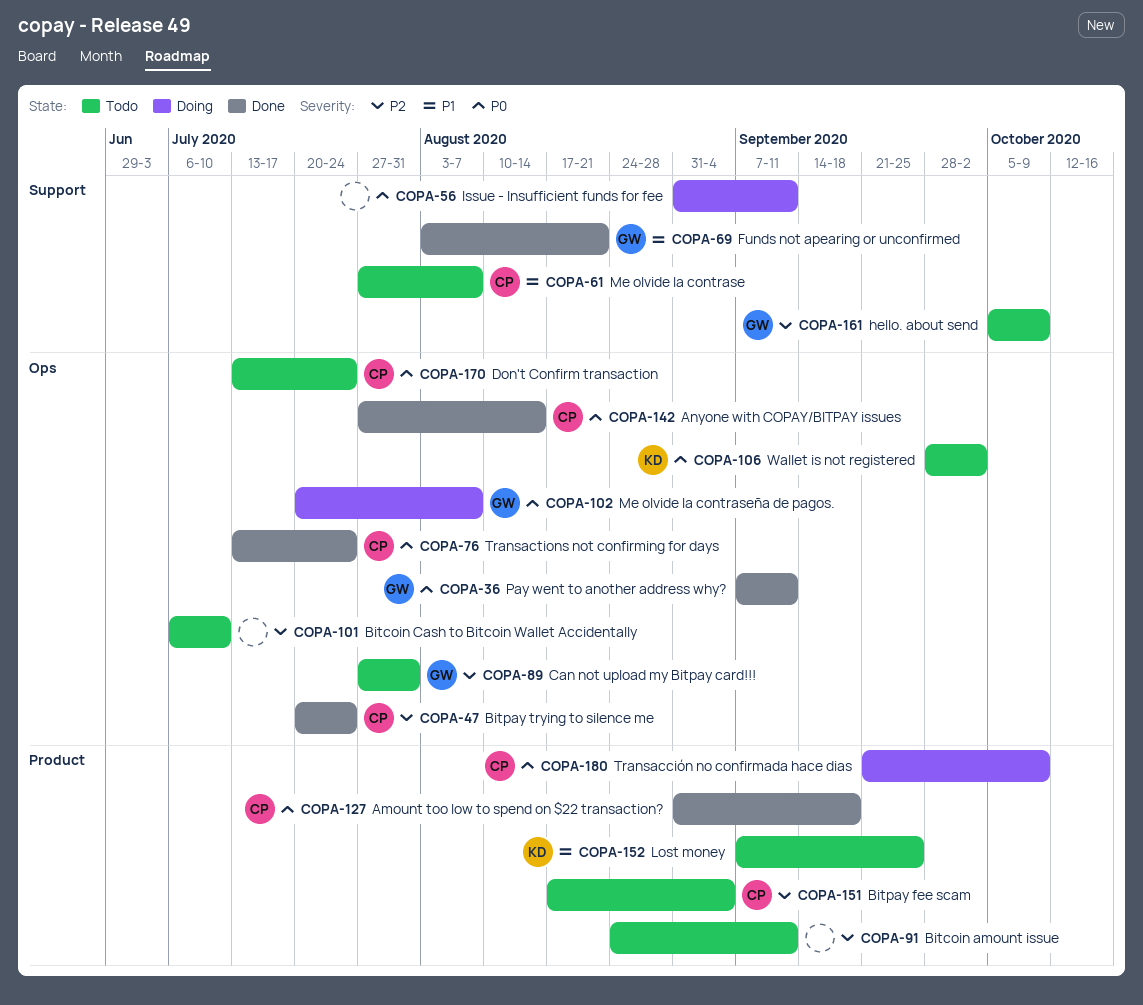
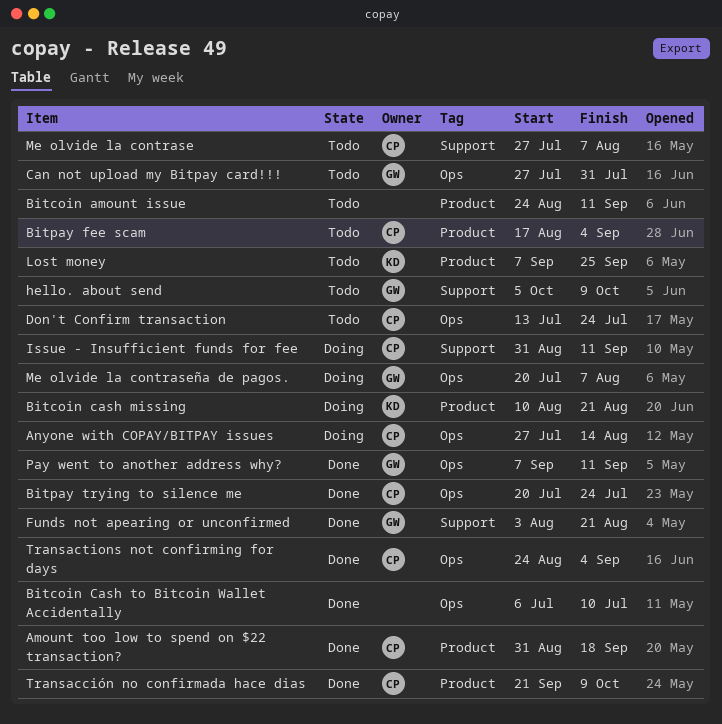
Anyone with COPAY/BITPAY issues, status: Done -> Doing
Bitcoin cash missing: none -> present
Bitcoin Cash to Bitcoin Wallet Accidentally, status: Todo -> Done
Issue - Insufficient funds for fee, owner: none -> CP
Transacción no confirmada hace dias, status: Doing -> Done
Transactions not confirming for days, start: Jul 13 -> Aug 24
Transactions not confirming for days, due: Jul 24 -> Sep 4
Wallet is not registered: present -> none

